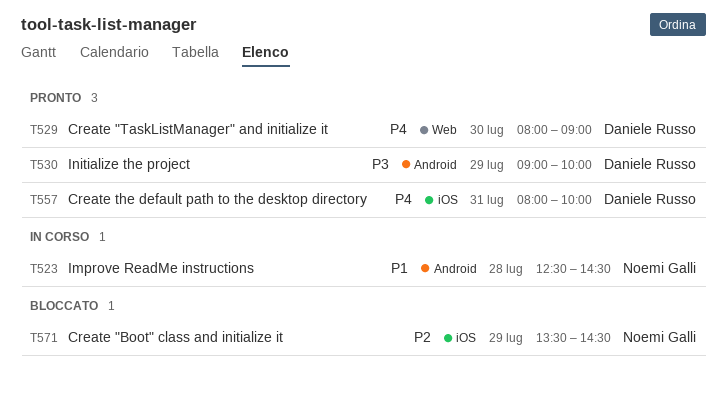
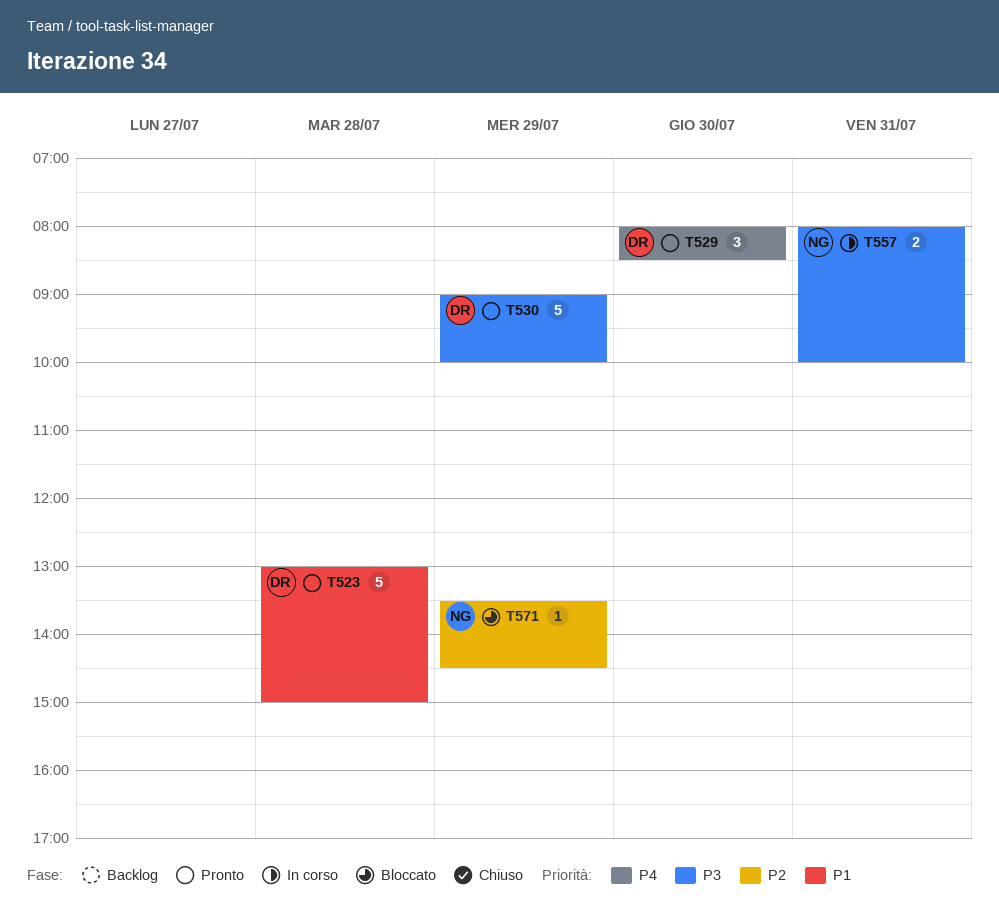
T523, status: In corso -> Pronto
T523, owner: Noemi Galli -> Daniele Russo
T523, begins: 12:30 -> 13:00
T523, ends: 14:30 -> 15:00
T529, ends: 09:00 -> 08:30
T557, status: Pronto -> In corso
T557, owner: Daniele Russo -> Noemi Galli
T557, priority: P4 -> P3

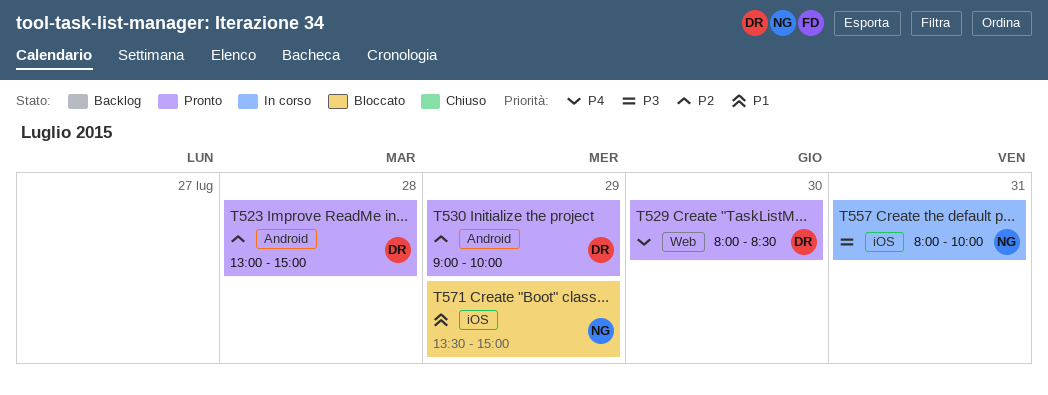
T523, priority: P1 -> P2
T530, priority: P3 -> P2
T571, priority: P2 -> P1
T571, ends: 14:30 -> 15:00

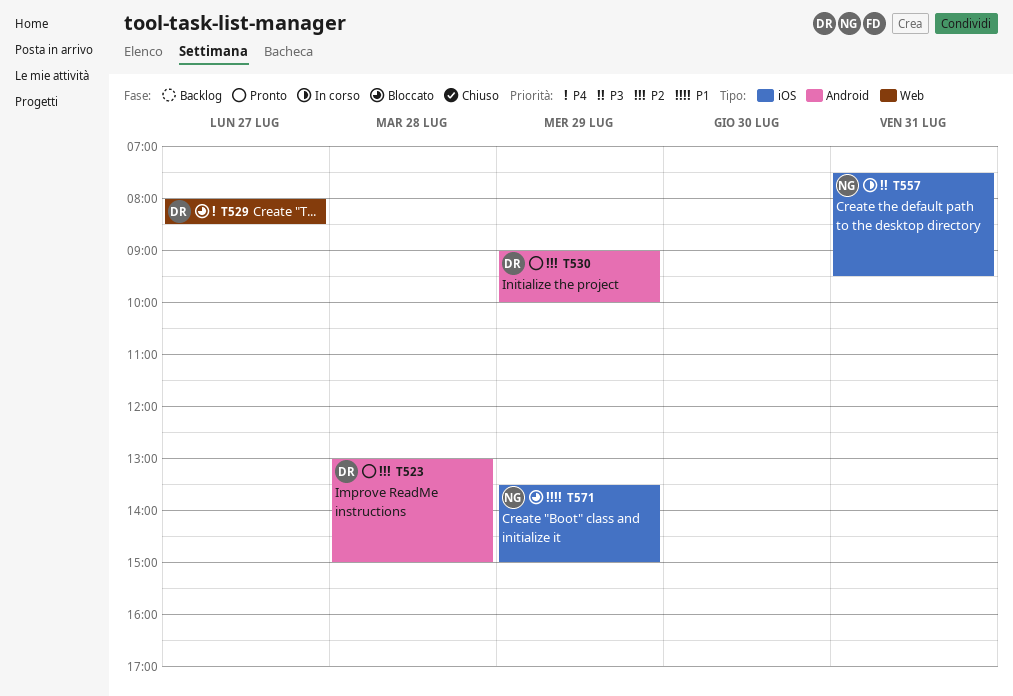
T529, status: Pronto -> Bloccato
T529, day: Jul 30 -> Jul 27
T557, begins: 08:00 -> 07:30
T557, ends: 10:00 -> 09:30

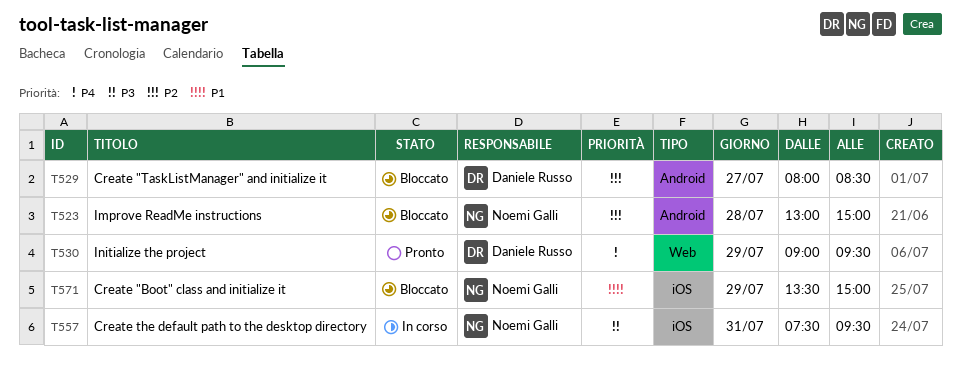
T523, status: Pronto -> Bloccato
T523, owner: Daniele Russo -> Noemi Galli
T529, priority: P4 -> P2
T529, label: Web -> Android
T530, priority: P2 -> P4
T530, label: Android -> Web
T530, ends: 10:00 -> 09:30

